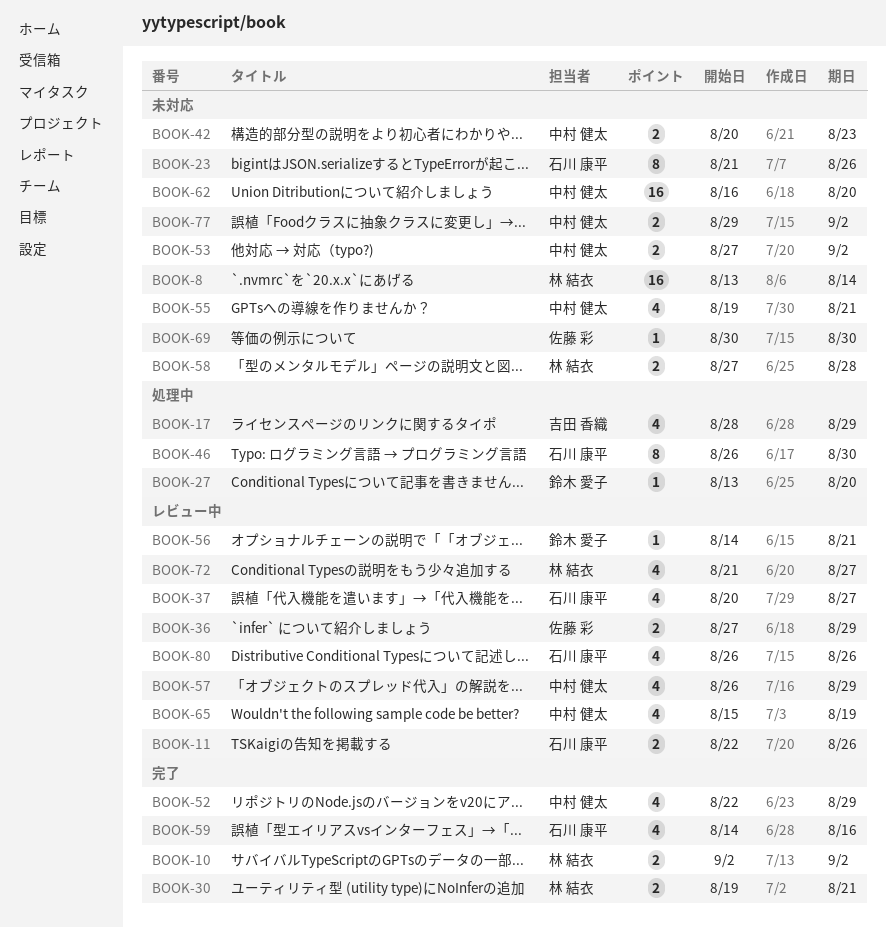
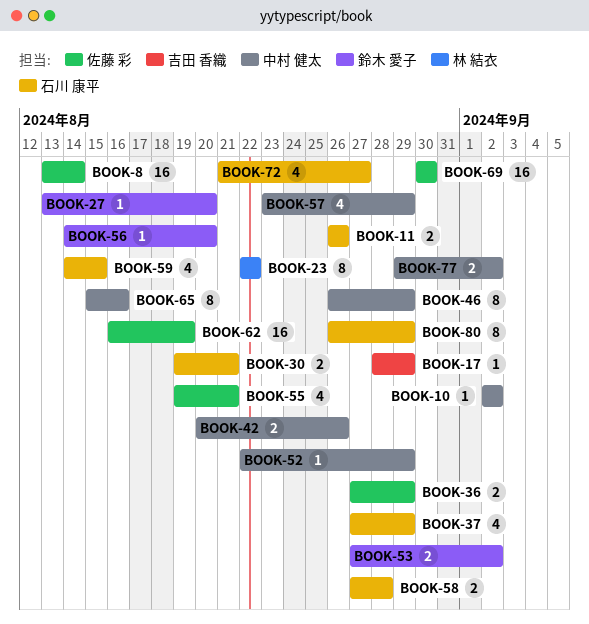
BOOK-8, owner: 林 結衣 -> 佐藤 彩
BOOK-10, owner: 林 結衣 -> 中村 健太
BOOK-10, estimate: 2 -> 1
BOOK-11, start: Aug 22 -> Aug 26
BOOK-17, estimate: 4 -> 1
BOOK-23, owner: 石川 康平 -> 林 結衣
BOOK-23, start: Aug 21 -> Aug 22
BOOK-23, due: Aug 26 -> Aug 22
BOOK-30, owner: 林 結衣 -> 石川 康平
BOOK-37, start: Aug 20 -> Aug 27
BOOK-37, due: Aug 27 -> Aug 29
BOOK-42, due: Aug 23 -> Aug 26
BOOK-46, owner: 石川 康平 -> 中村 健太
BOOK-46, due: Aug 30 -> Aug 29
BOOK-52, estimate: 4 -> 1
BOOK-53, owner: 中村 健太 -> 鈴木 愛子
BOOK-55, owner: 中村 健太 -> 佐藤 彩
BOOK-56, due: Aug 21 -> Aug 20
BOOK-57, start: Aug 26 -> Aug 23
BOOK-58, owner: 林 結衣 -> 石川 康平
BOOK-59, due: Aug 16 -> Aug 15
BOOK-62, owner: 中村 健太 -> 佐藤 彩
BOOK-62, due: Aug 20 -> Aug 19
BOOK-65, estimate: 4 -> 8
BOOK-65, due: Aug 19 -> Aug 16
BOOK-69, estimate: 1 -> 16
BOOK-72, owner: 林 結衣 -> 石川 康平
BOOK-80, estimate: 4 -> 8
BOOK-80, due: Aug 26 -> Aug 29

